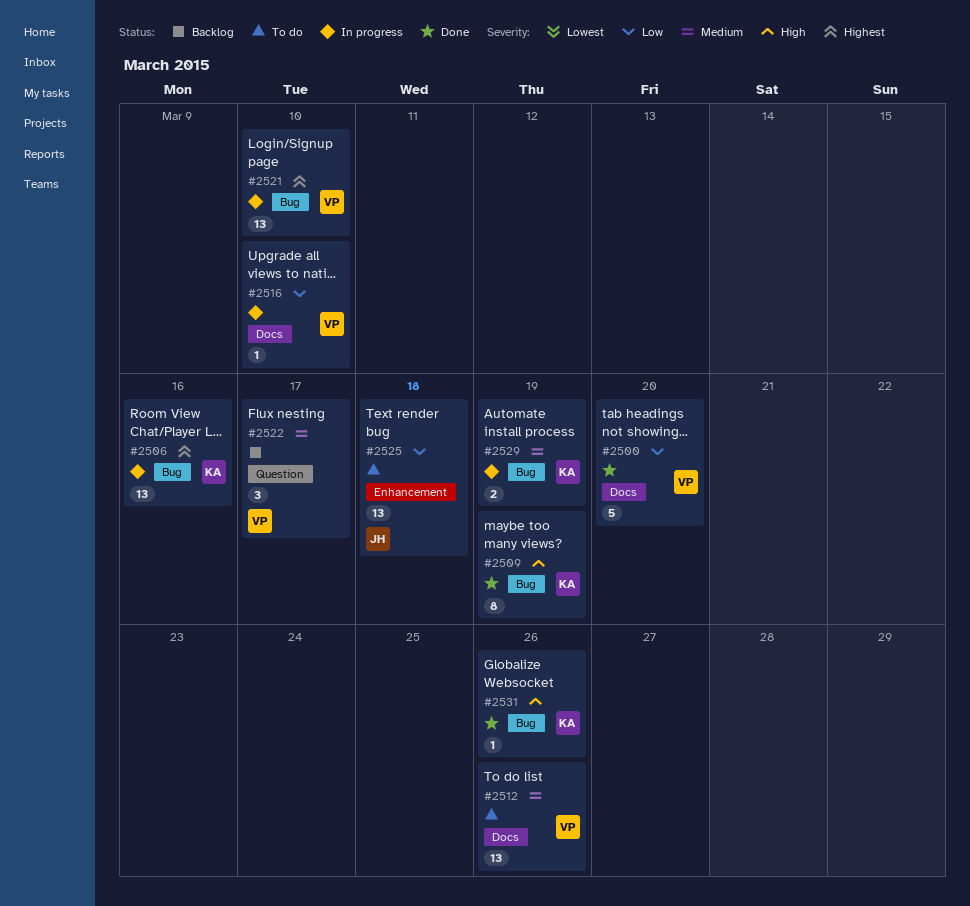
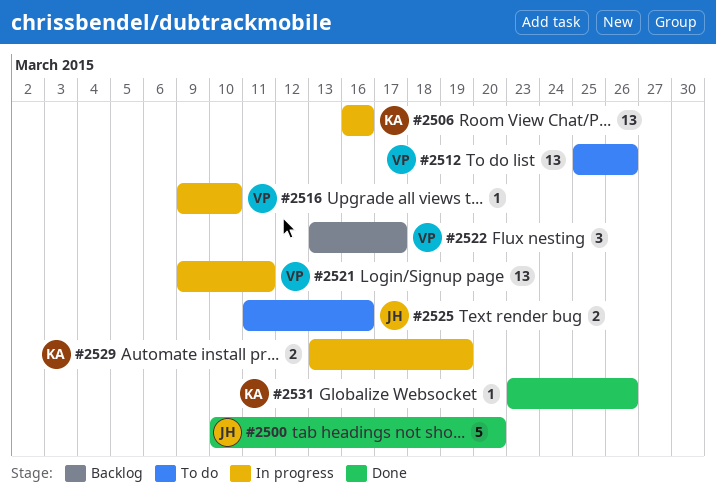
#2500, owner: VP -> JH
#2509: present -> none
#2521, due: Mar 10 -> Mar 11
#2525, estimate: 13 -> 2
#2525, due: Mar 18 -> Mar 16

